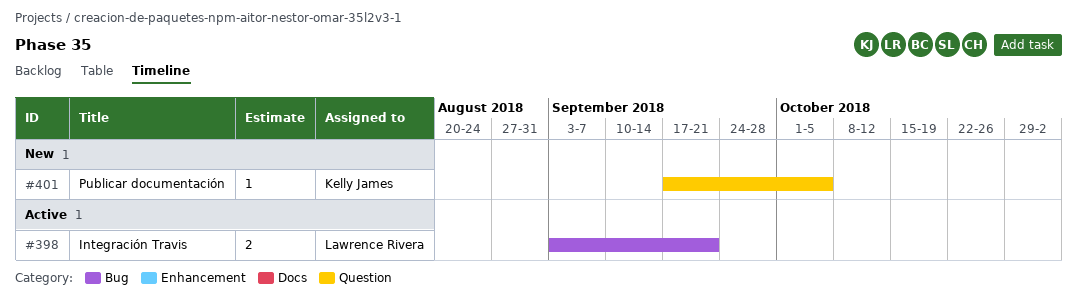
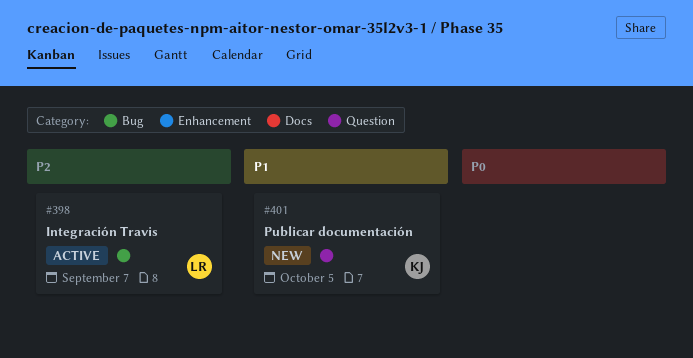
#398, due: Sep 21 -> Sep 7

